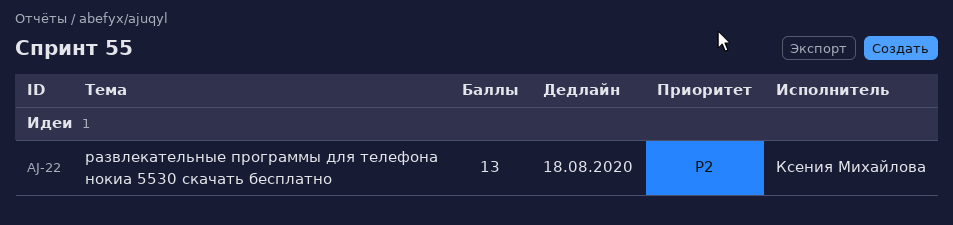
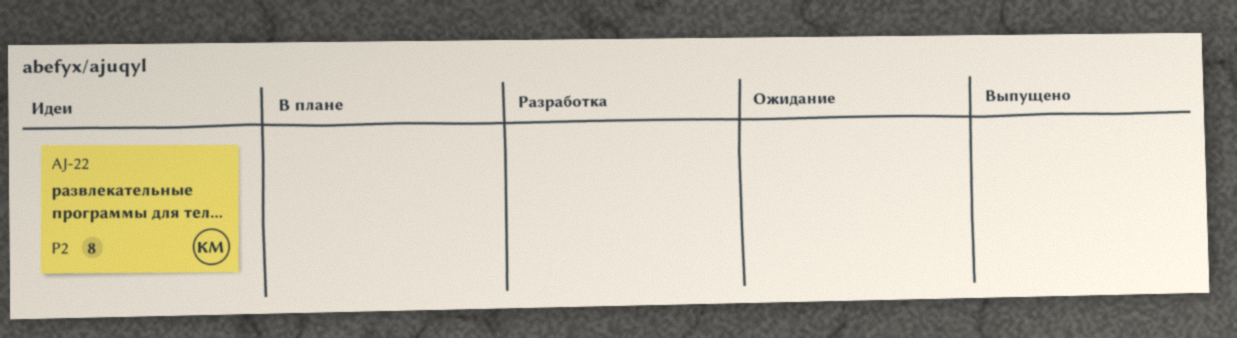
AJ-22, estimate: 13 -> 8

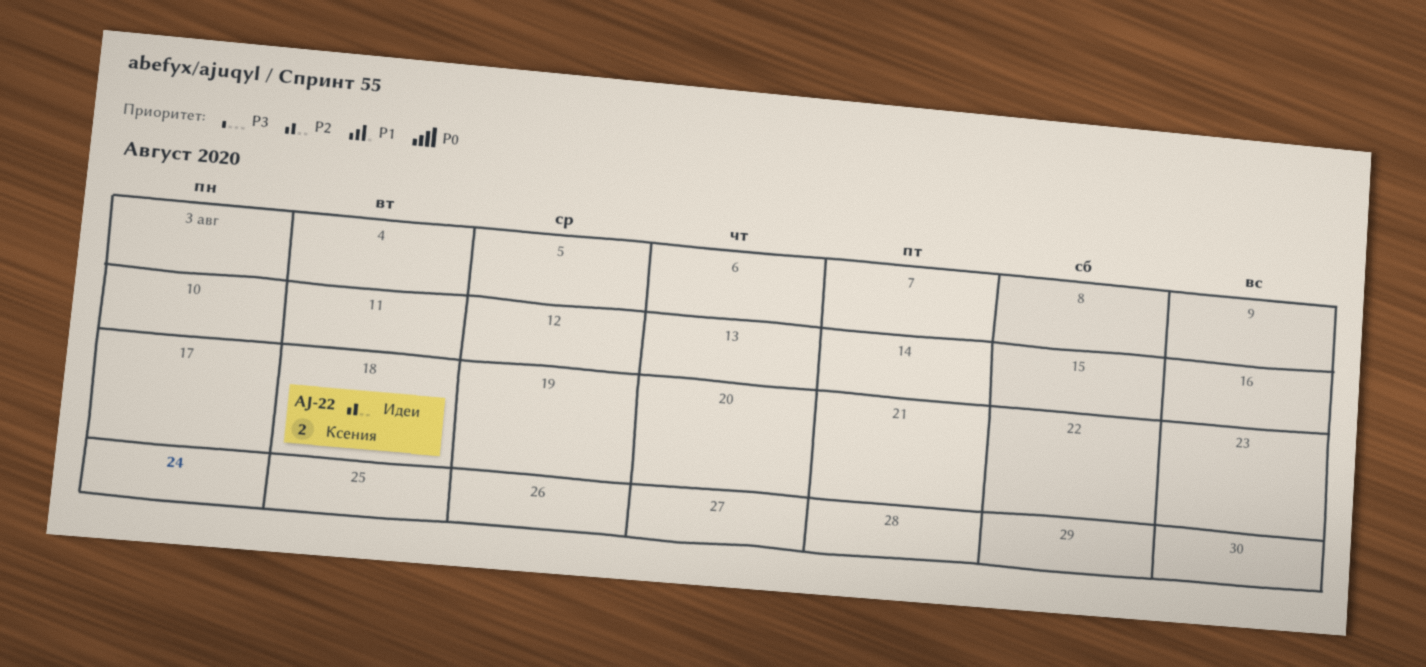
AJ-22, estimate: 8 -> 2

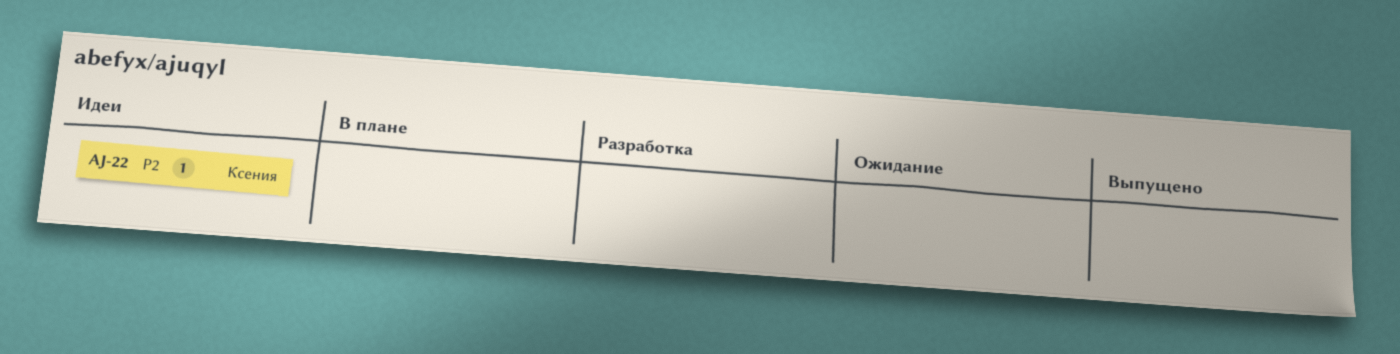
AJ-22, estimate: 2 -> 1

